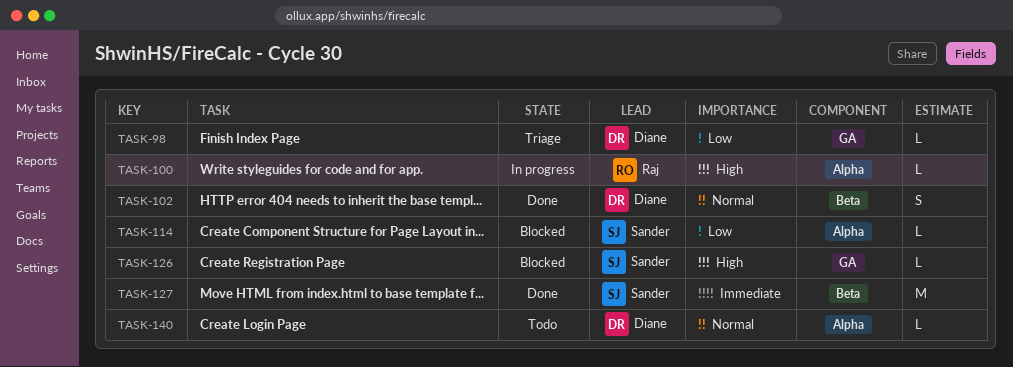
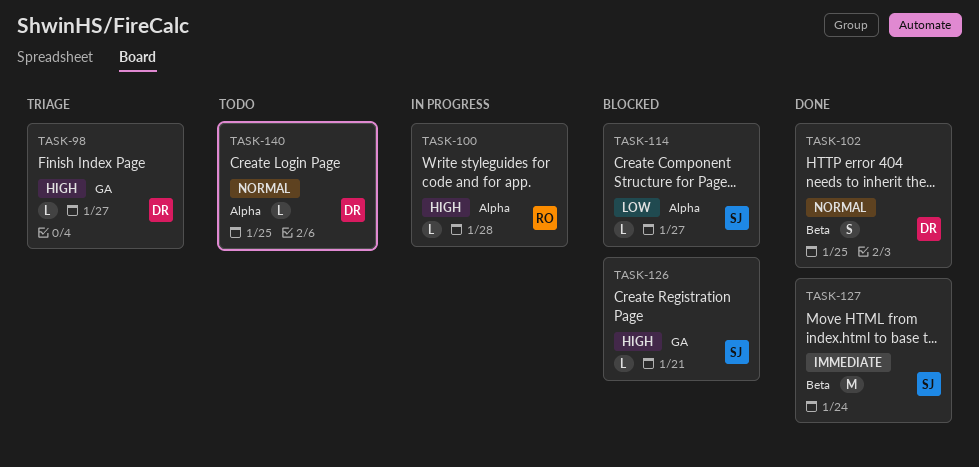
TASK-98, priority: Low -> High

